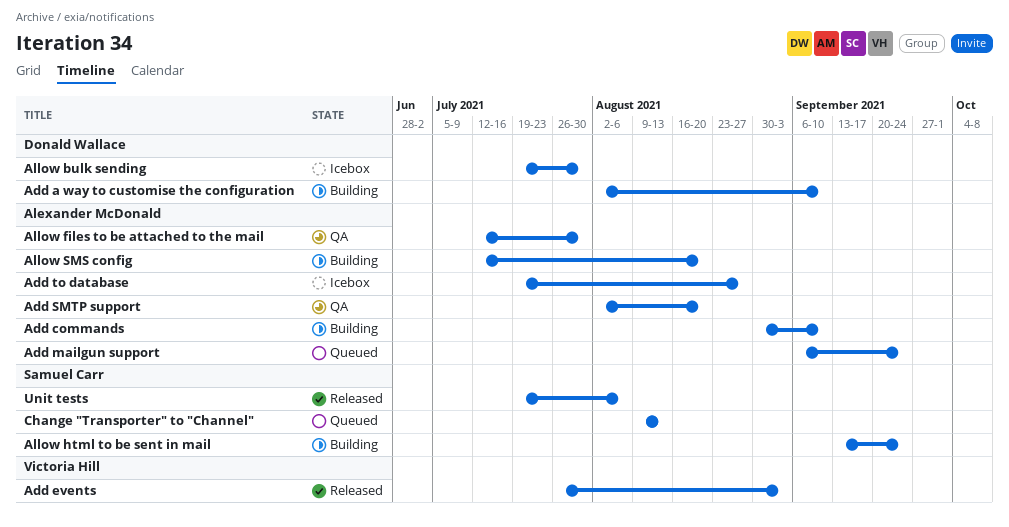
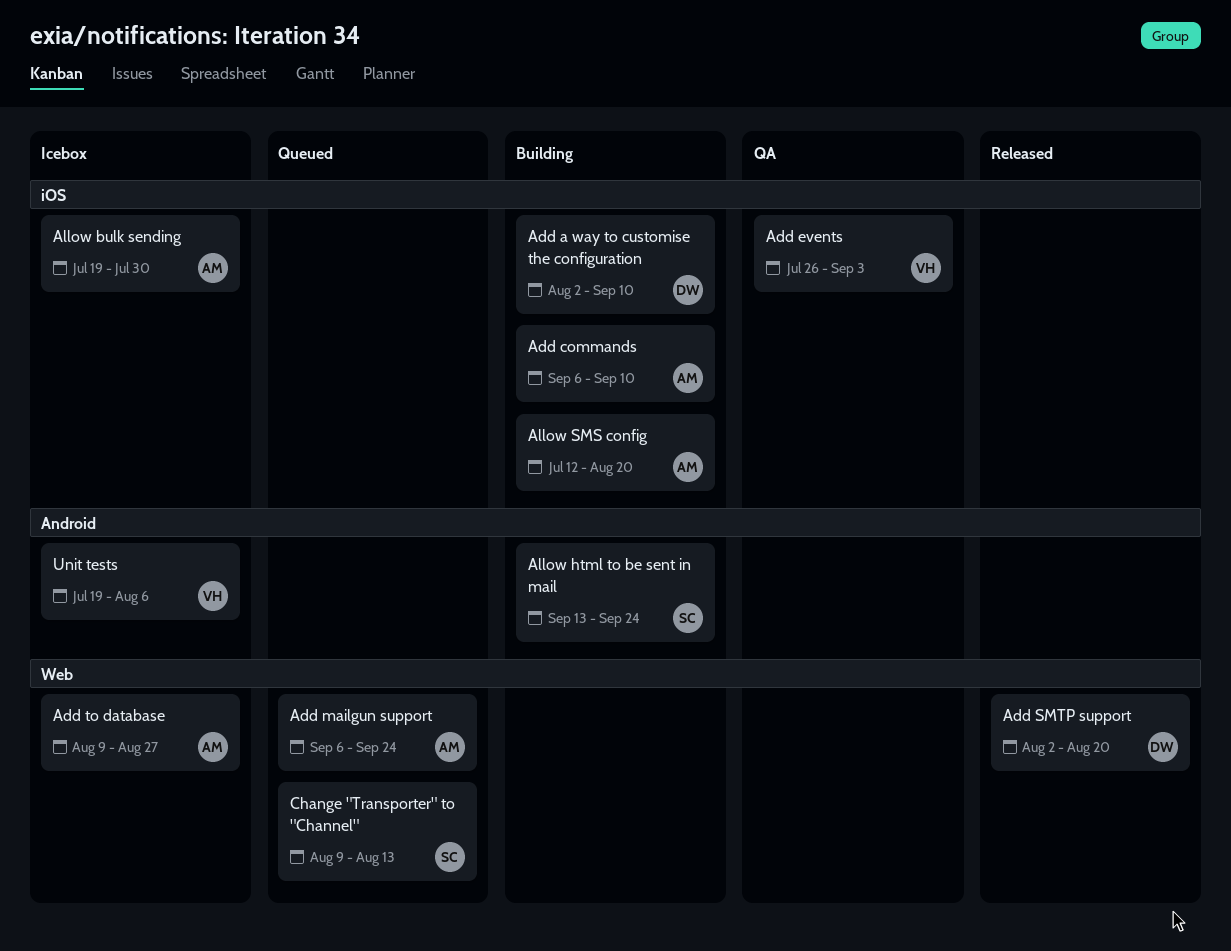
Add commands, start: Aug 30 -> Sep 6
Add events, status: Released -> QA
Add SMTP support, status: QA -> Released
Add SMTP support, owner: Alexander McDonald -> Donald Wallace
Add to database, start: Jul 19 -> Aug 9
Allow bulk sending, owner: Donald Wallace -> Alexander McDonald
Allow files to be attached to the mail: present -> none
Unit tests, status: Released -> Icebox
Unit tests, owner: Samuel Carr -> Victoria Hill

